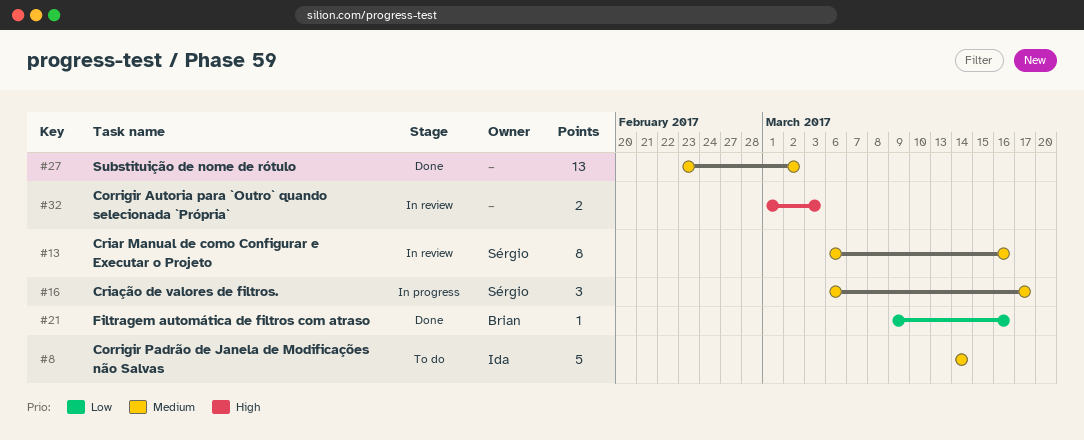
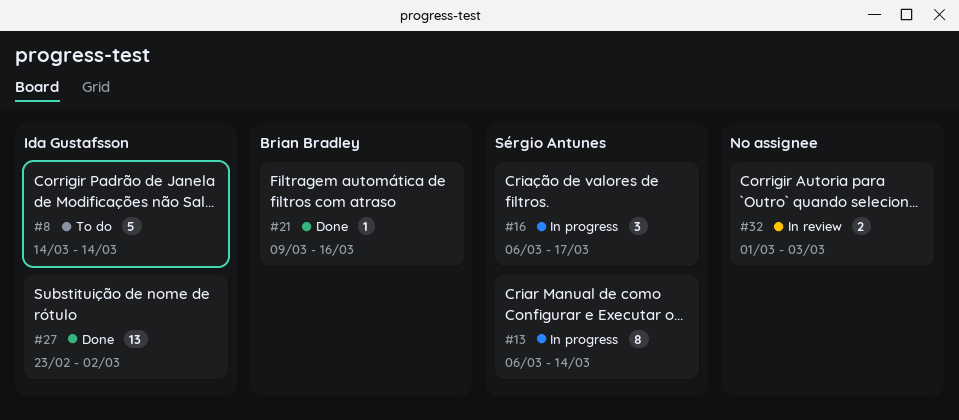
#13, status: In review -> In progress
#13, due: Mar 16 -> Mar 14
#27, owner: none -> Ida Gustafsson

